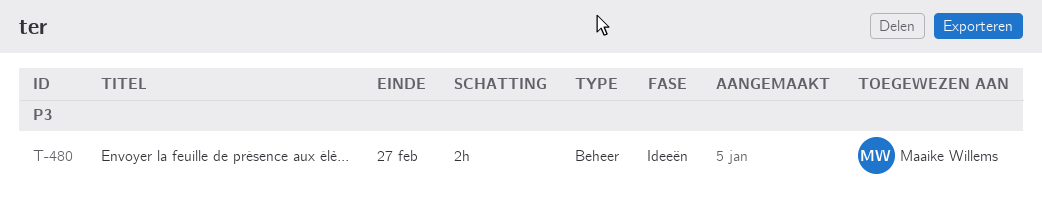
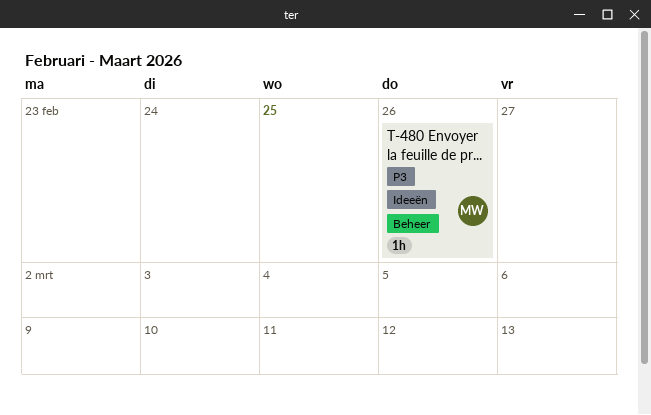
T-480, estimate: 2h -> 1h
T-480, due: Feb 27 -> Feb 26

